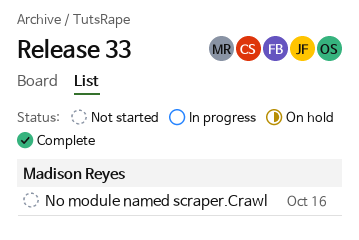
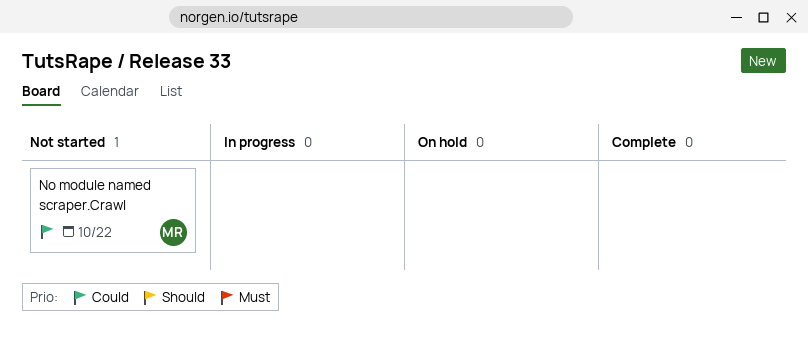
No module named scraper.Crawl, due: Oct 16 -> Oct 22

